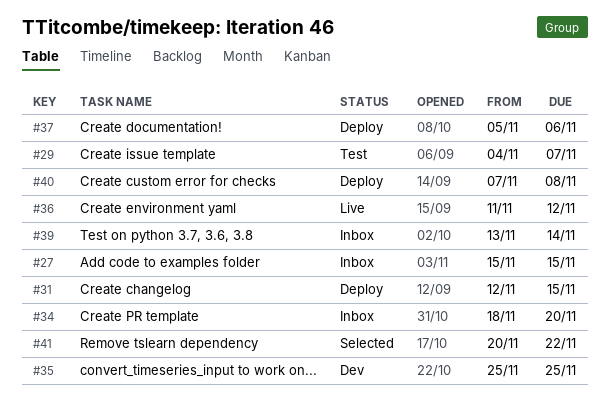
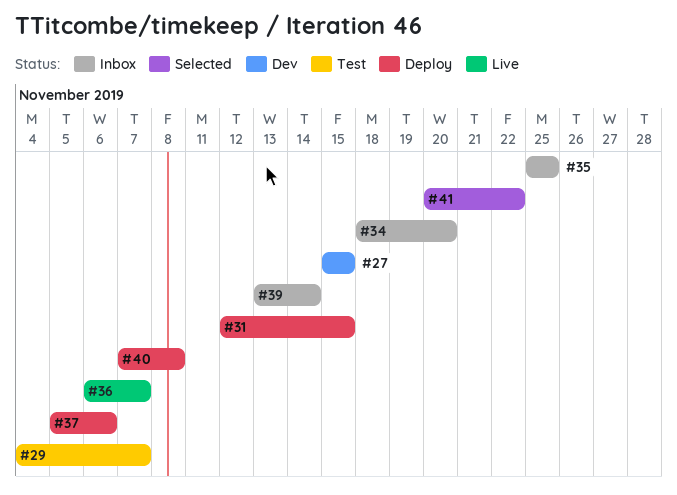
#27, status: Inbox -> Dev
#35, status: Dev -> Inbox
#36, start: Nov 11 -> Nov 6
#36, due: Nov 12 -> Nov 7

